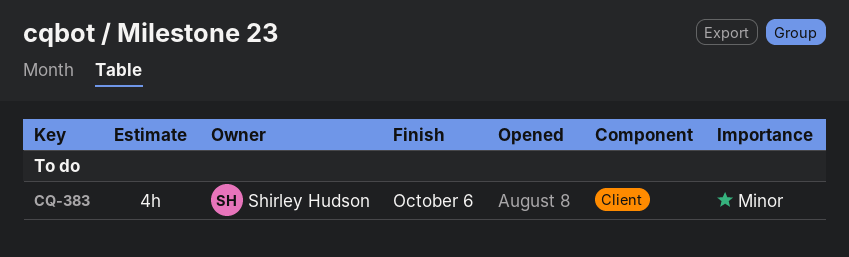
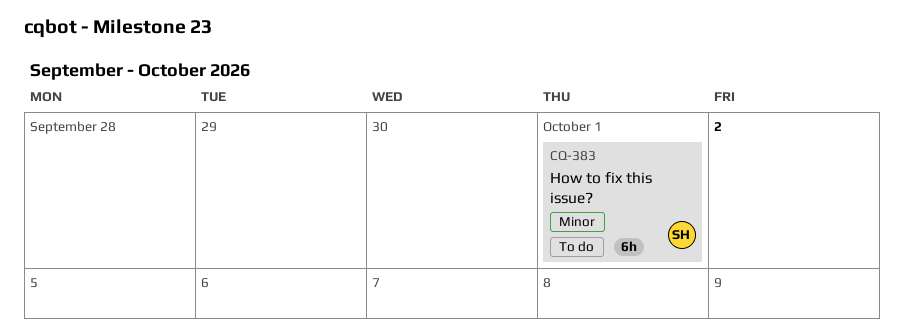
CQ-383, estimate: 4h -> 6h
CQ-383, due: Oct 6 -> Oct 1

